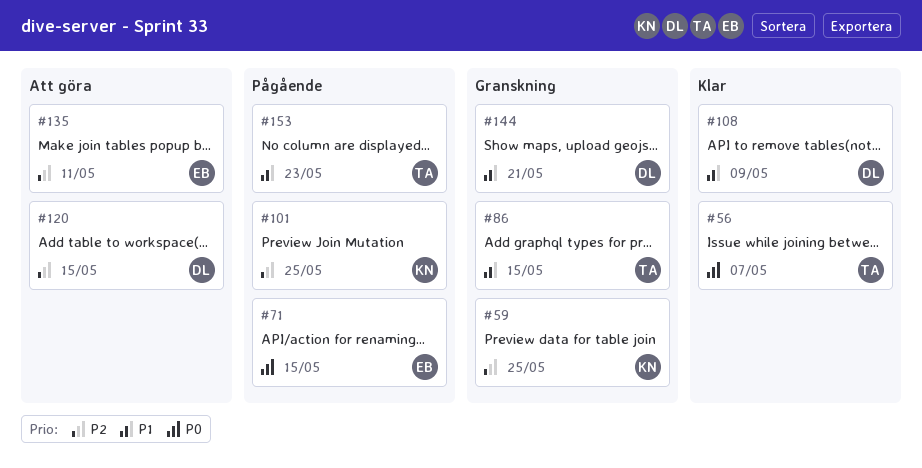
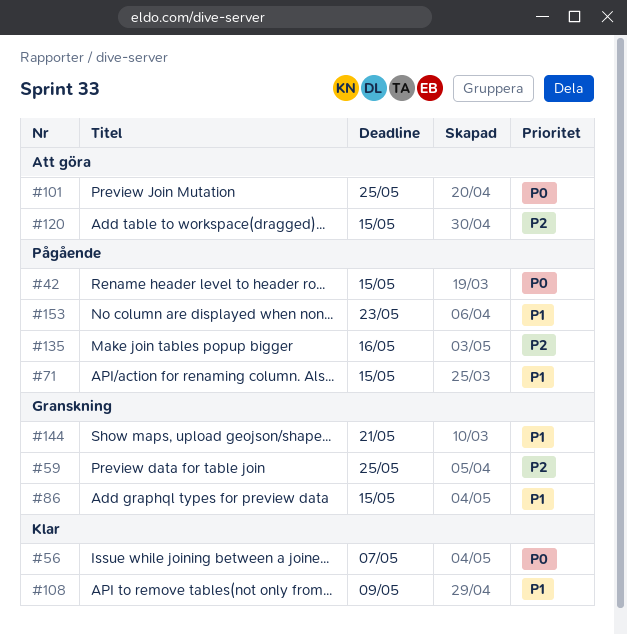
#42: none -> present
#71, priority: P0 -> P1
#101, status: Pågående -> Att göra
#101, priority: P2 -> P0
#135, status: Att göra -> Pågående
#135, due: May 11 -> May 16

